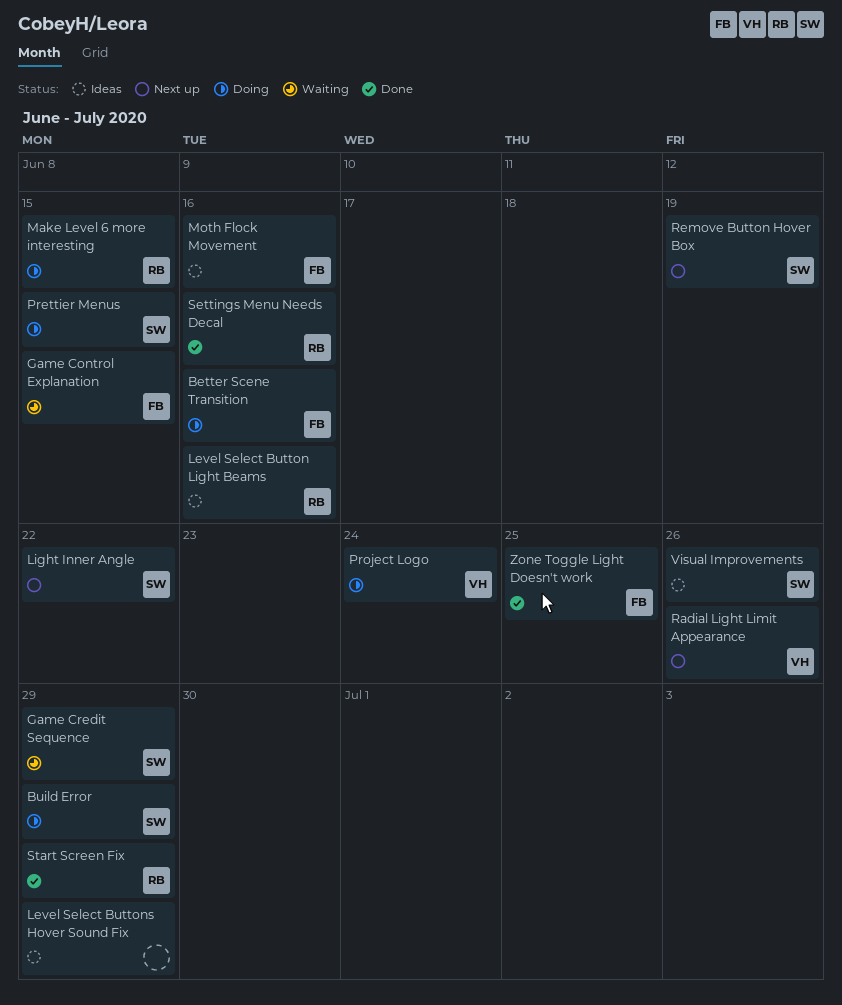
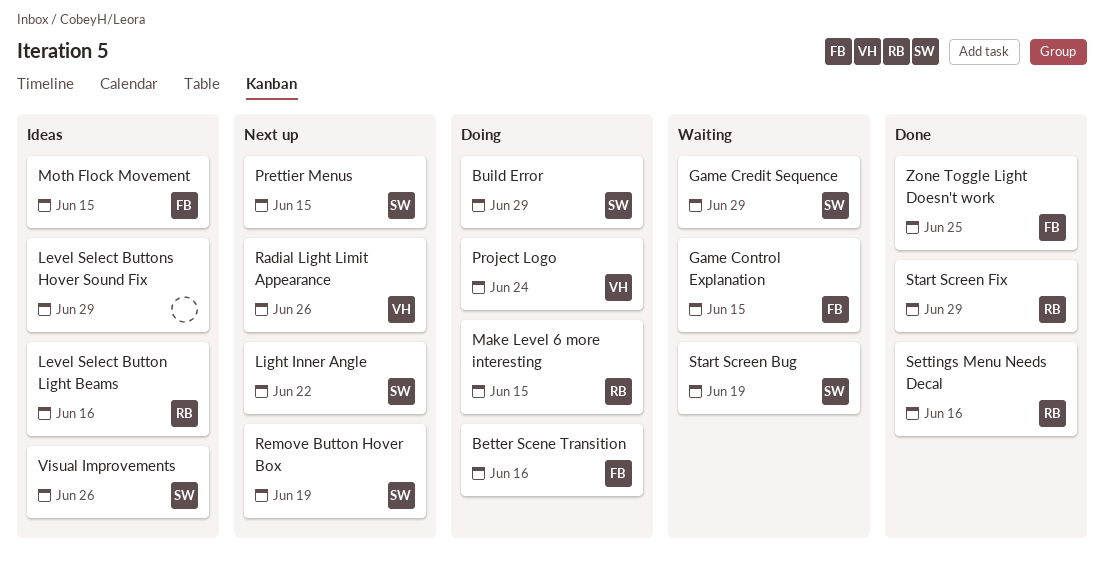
Moth Flock Movement, due: Jun 16 -> Jun 15
Prettier Menus, status: Doing -> Next up
Start Screen Bug: none -> present

